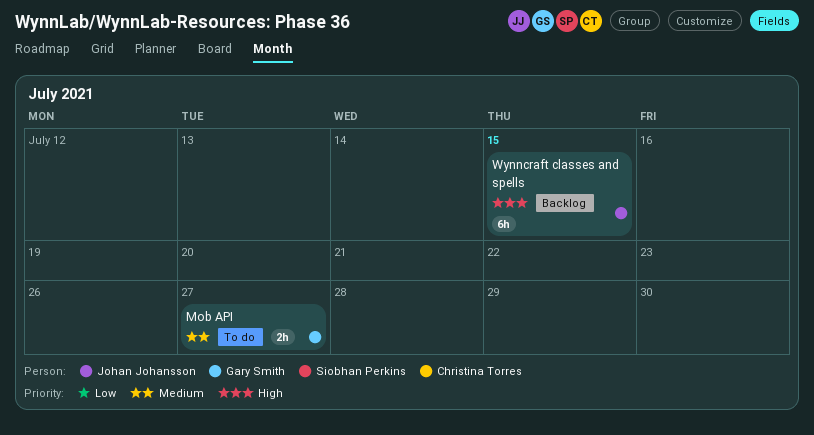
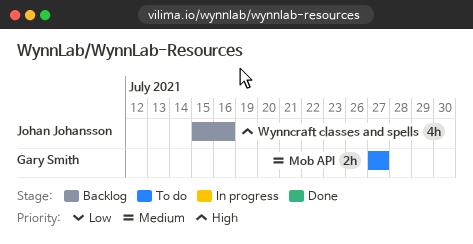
Wynncraft classes and spells, estimate: 6h -> 4h
Wynncraft classes and spells, due: Jul 15 -> Jul 16

